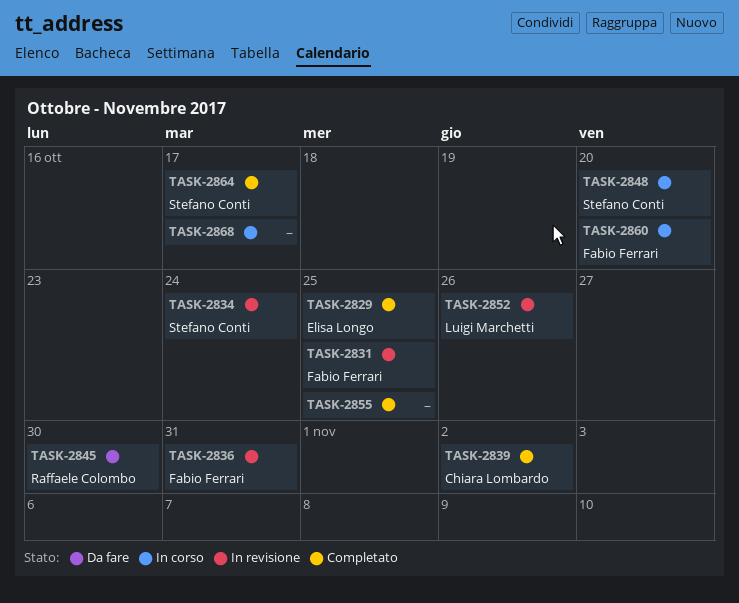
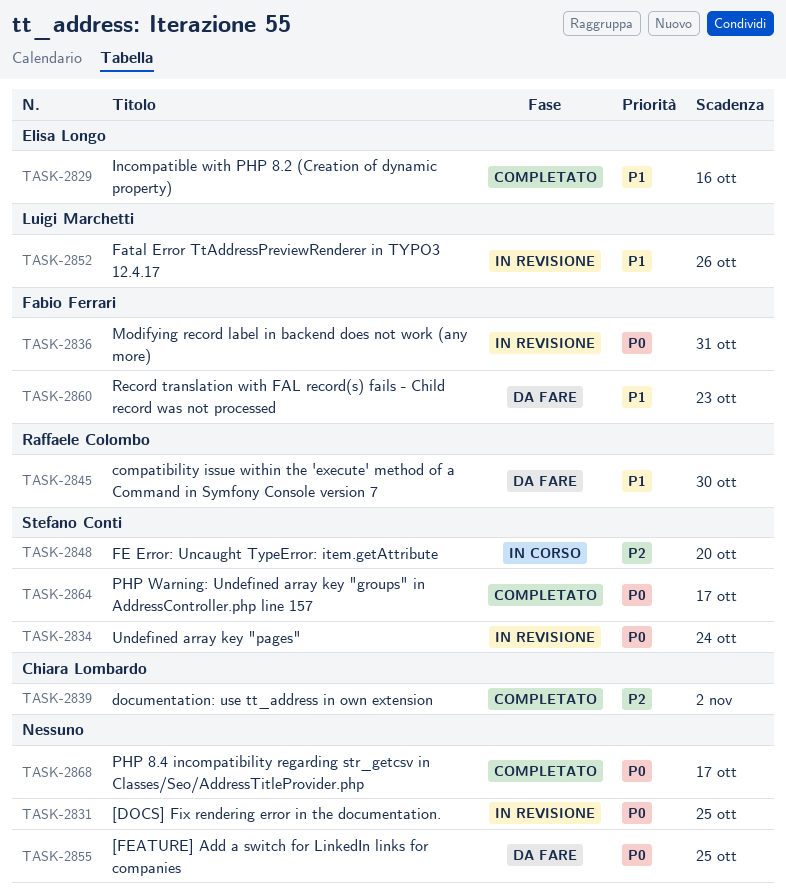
TASK-2829, due: Oct 25 -> Oct 16
TASK-2831, owner: Fabio Ferrari -> none
TASK-2855, status: Completato -> Da fare
TASK-2860, status: In corso -> Da fare
TASK-2860, due: Oct 20 -> Oct 23
TASK-2868, status: In corso -> Completato

